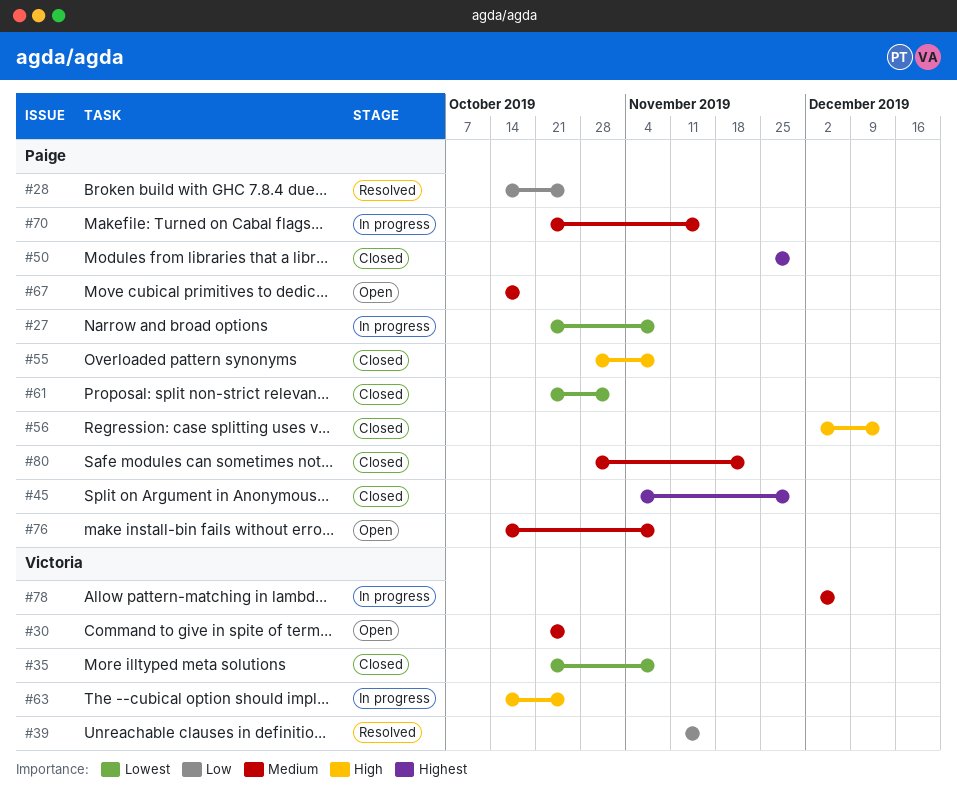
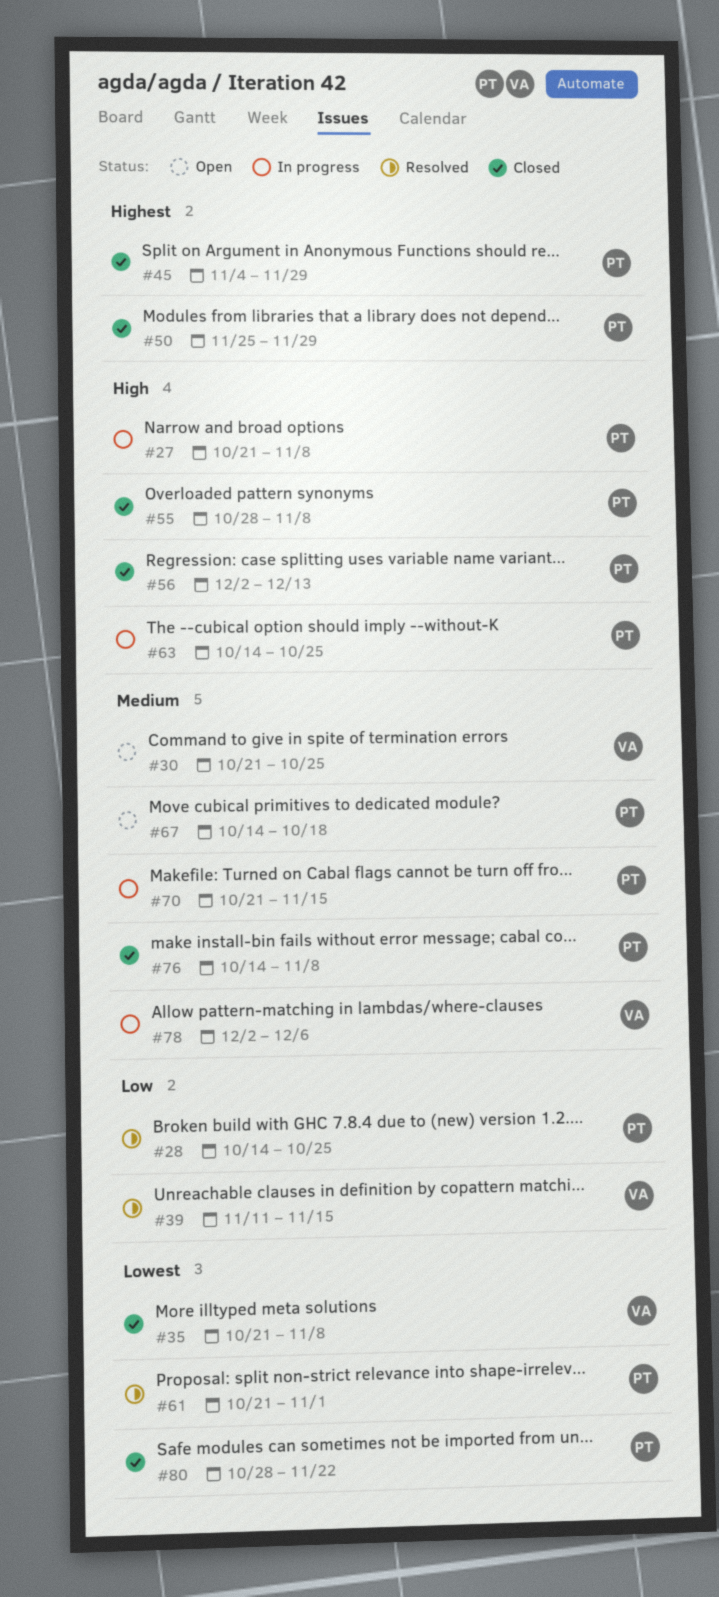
#27, priority: Lowest -> High
#61, status: Closed -> Resolved
#63, owner: Victoria -> Paige
#76, status: Open -> Closed
#80, priority: Medium -> Lowest

